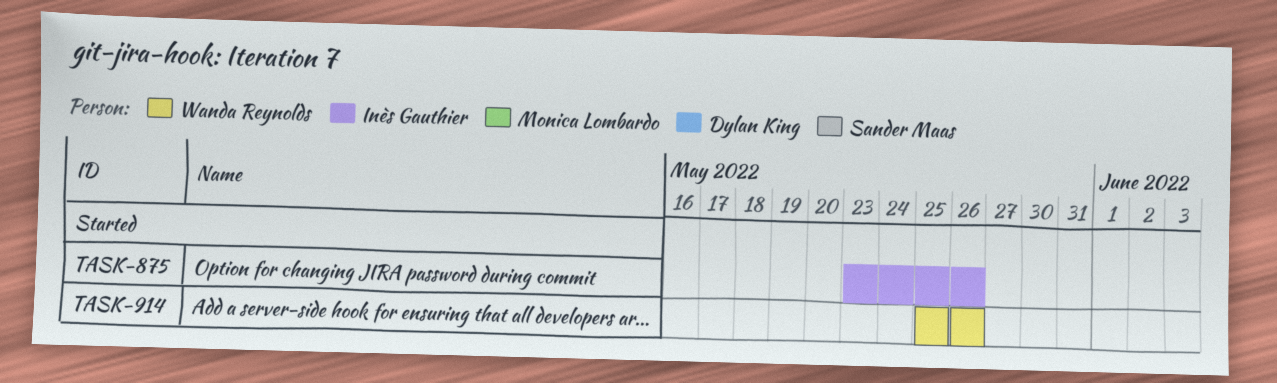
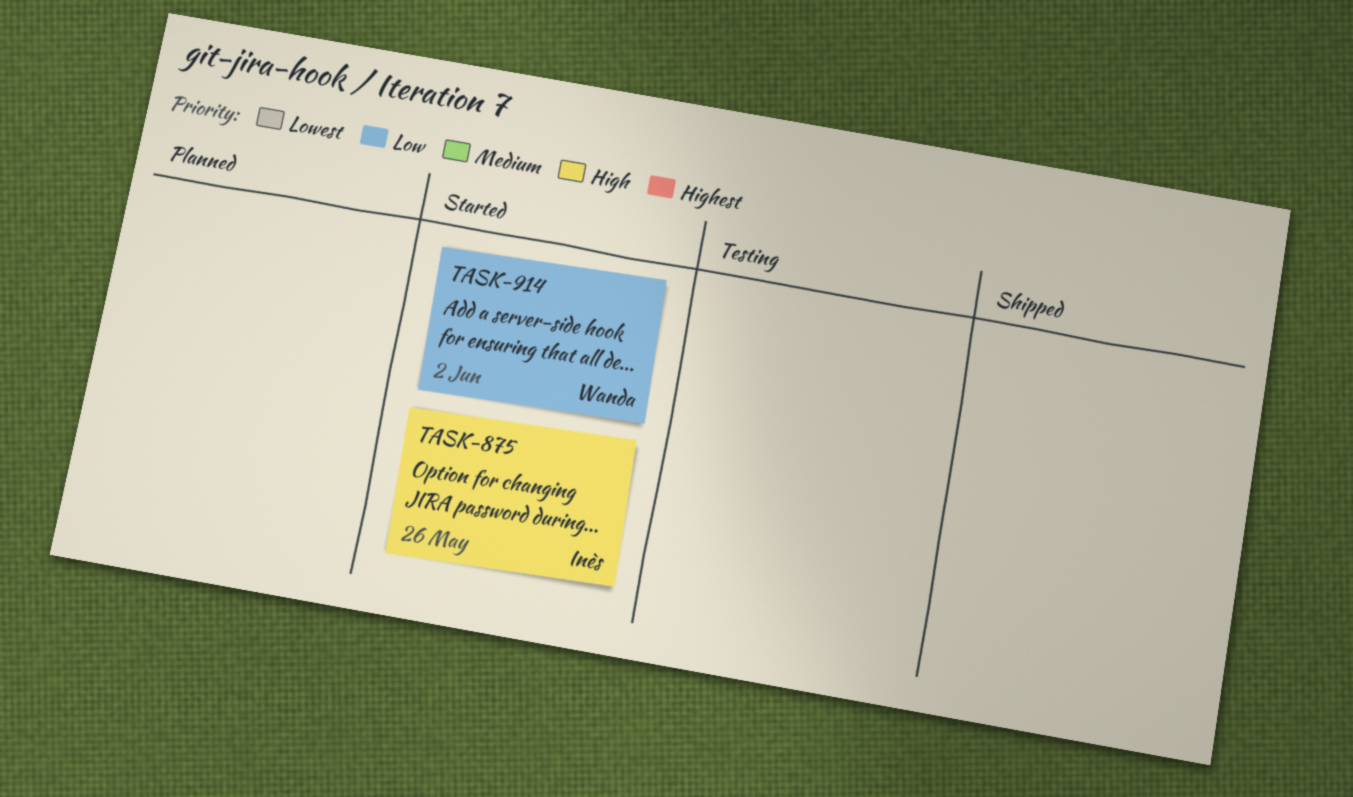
TASK-914, due: May 26 -> Jun 2

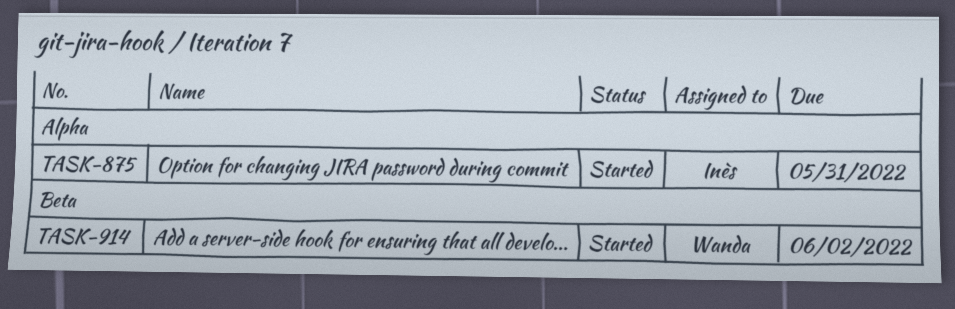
TASK-875, due: May 26 -> May 31

